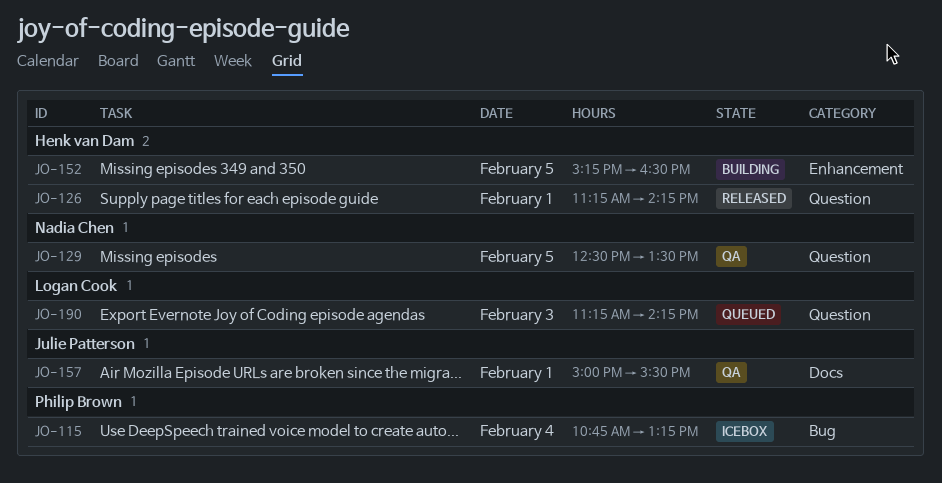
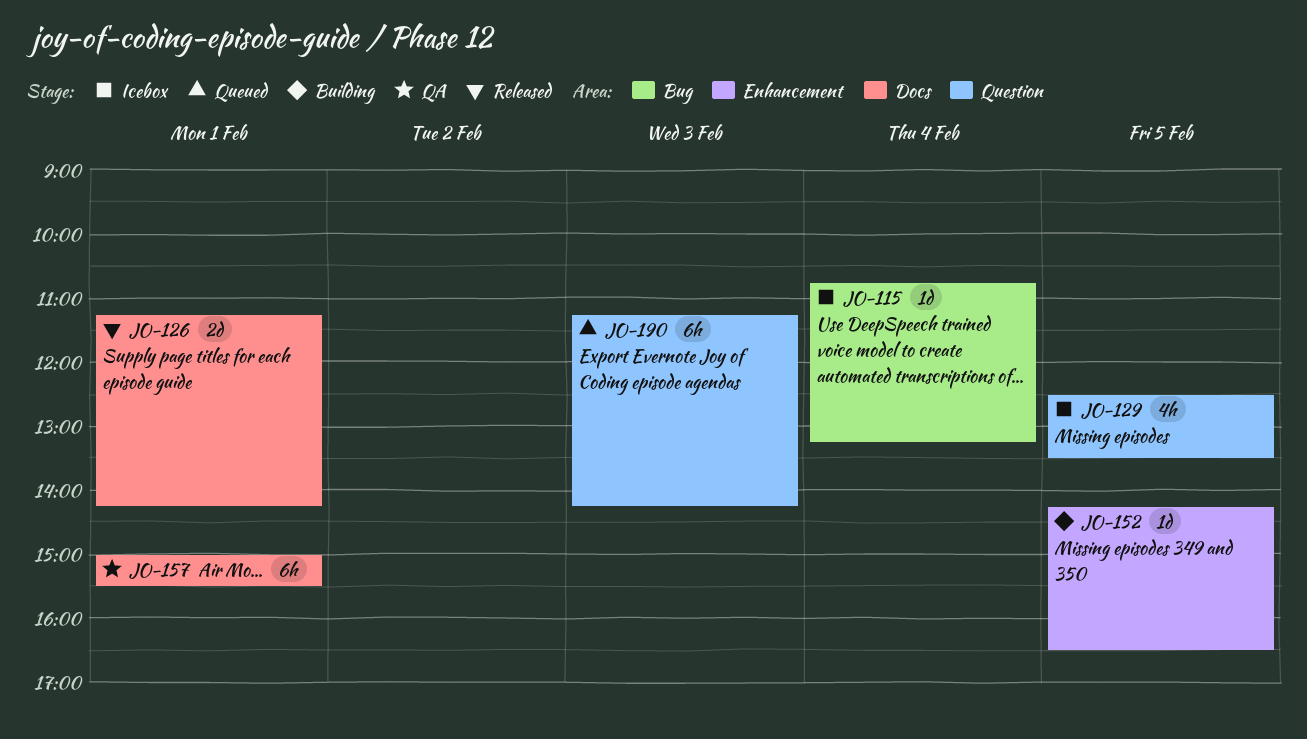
JO-126, label: Question -> Docs
JO-129, status: QA -> Icebox
JO-152, begins: 15:15 -> 14:15

